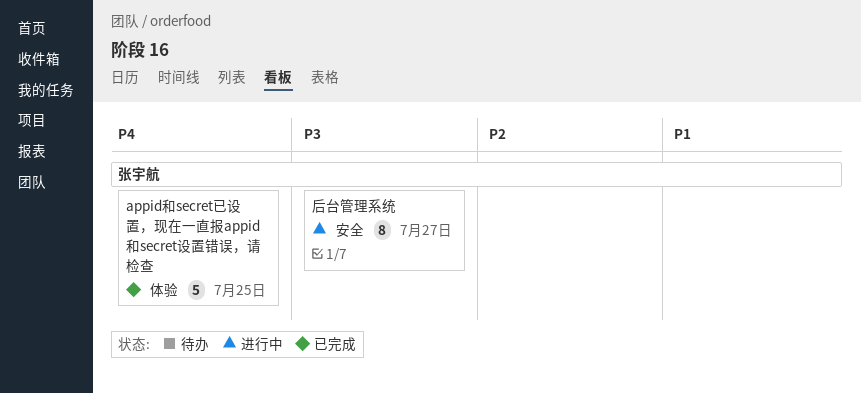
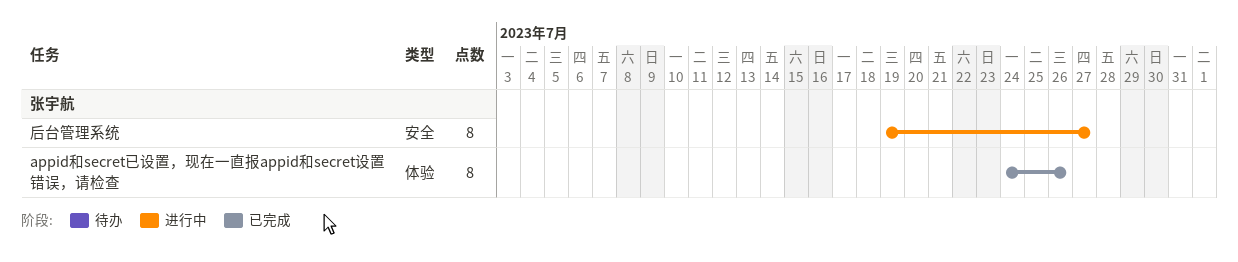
appid和secret已设置，现在一直报appid和secret设置错误，请检查, estimate: 5 -> 8
appid和secret已设置，现在一直报appid和secret设置错误，请检查, due: Jul 25 -> Jul 26

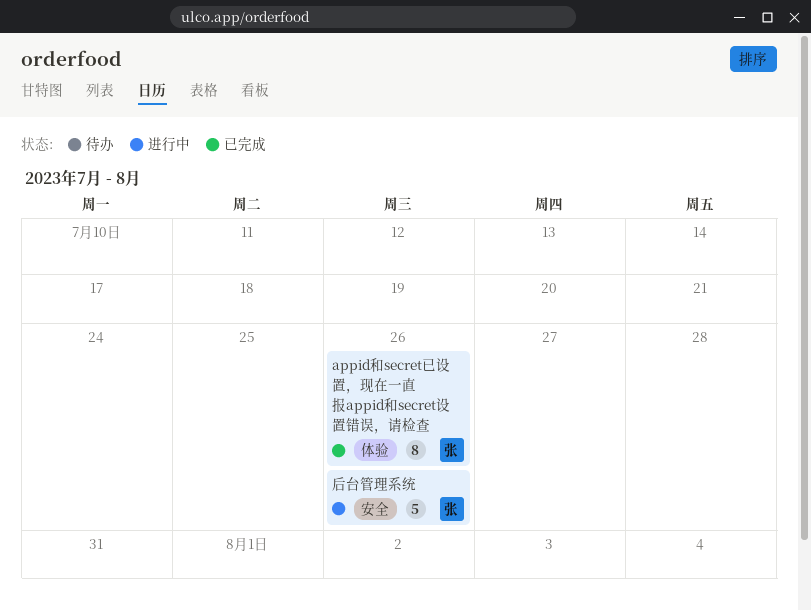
后台管理系统, estimate: 8 -> 5
后台管理系统, due: Jul 27 -> Jul 26

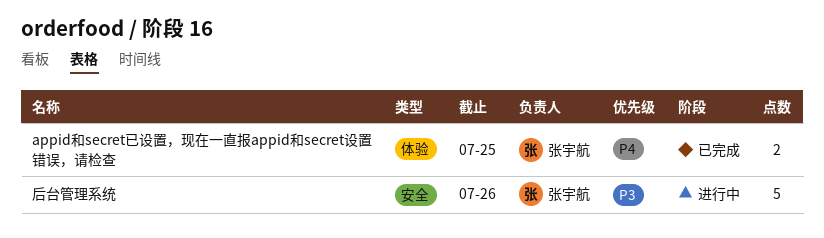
appid和secret已设置，现在一直报appid和secret设置错误，请检查, estimate: 8 -> 2
appid和secret已设置，现在一直报appid和secret设置错误，请检查, due: Jul 26 -> Jul 25

